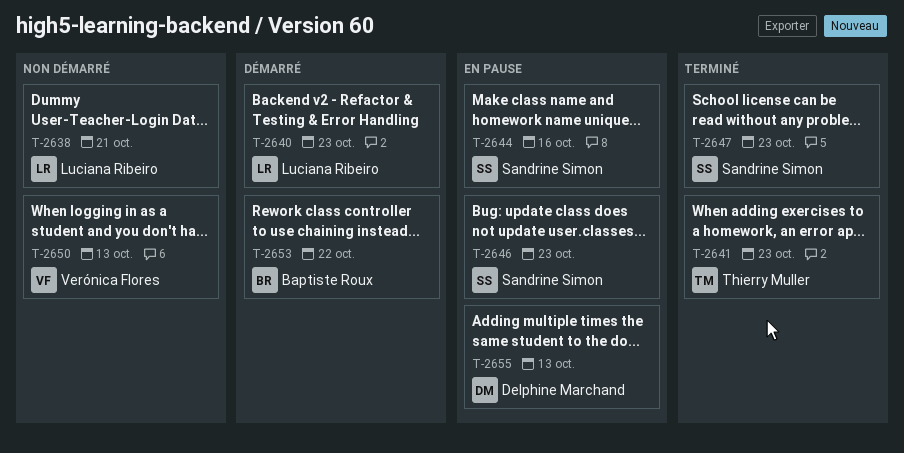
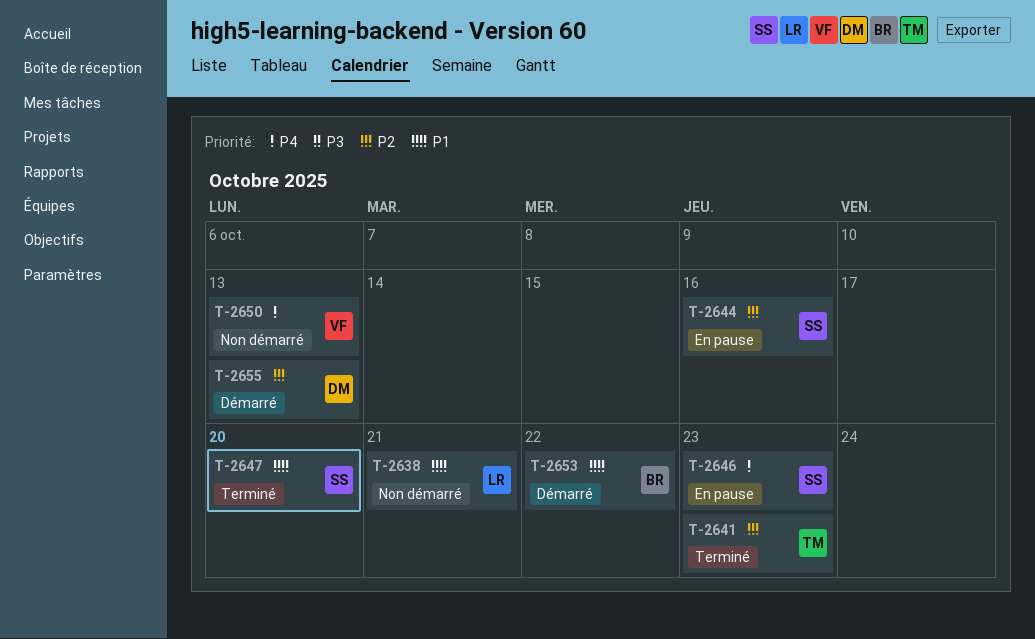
T-2640: present -> none
T-2647, due: Oct 23 -> Oct 20
T-2655, status: En pause -> Démarré

